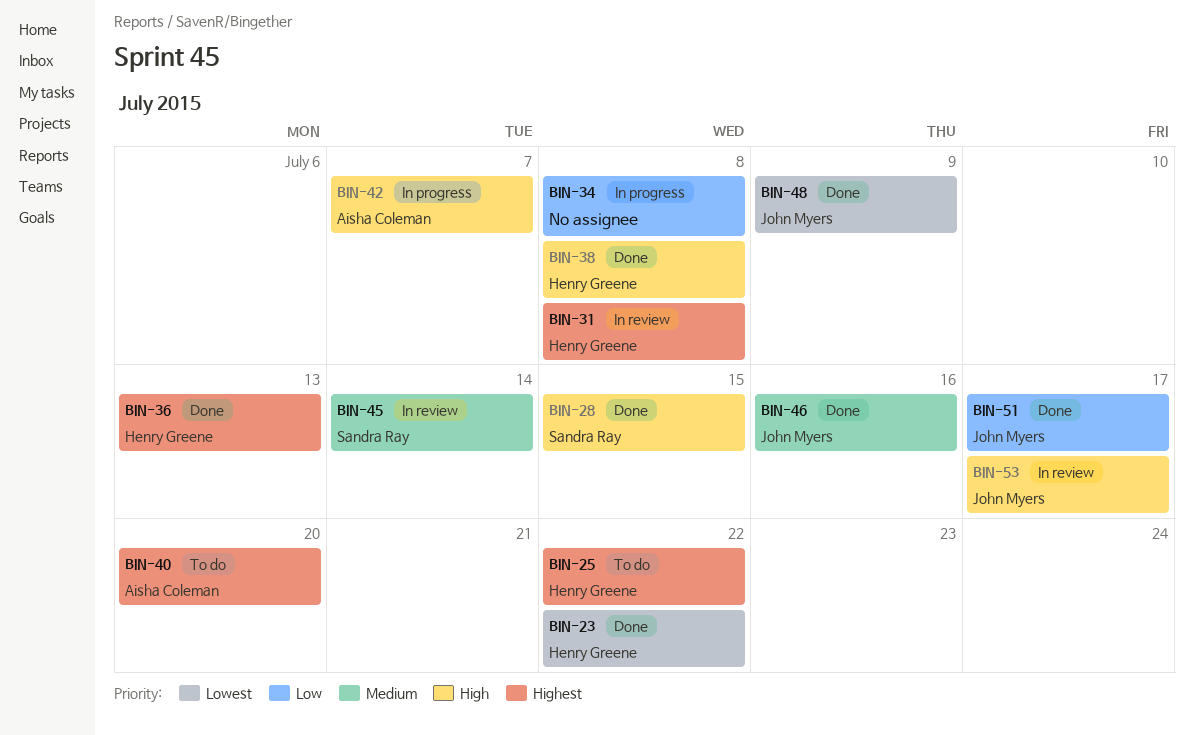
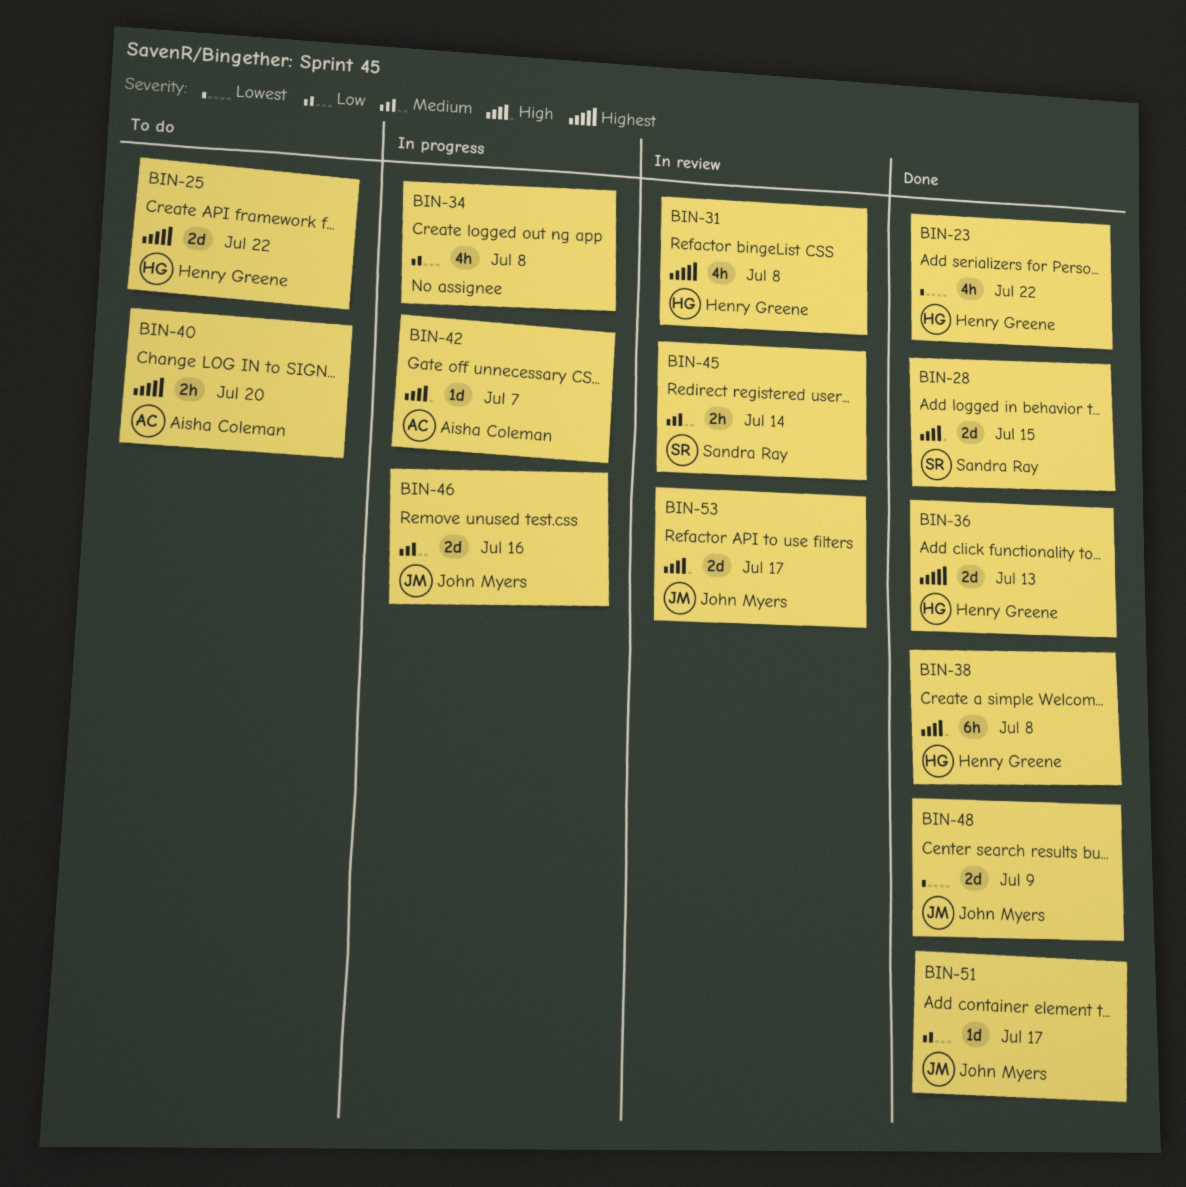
BIN-46, status: Done -> In progress

